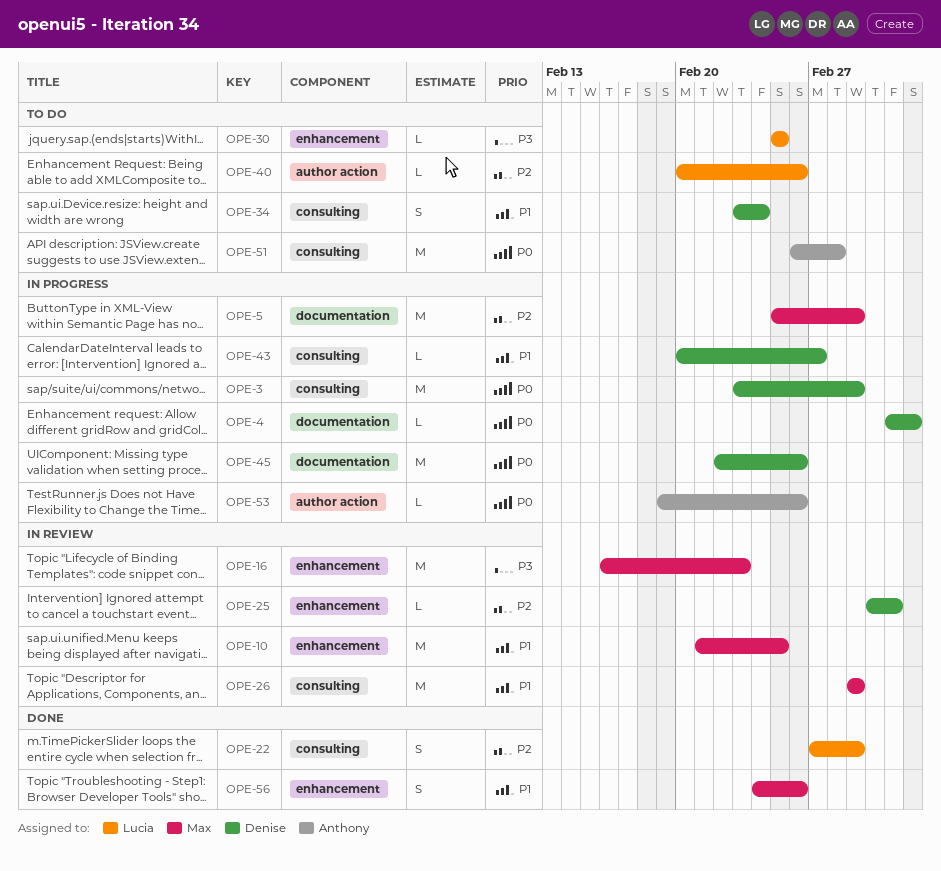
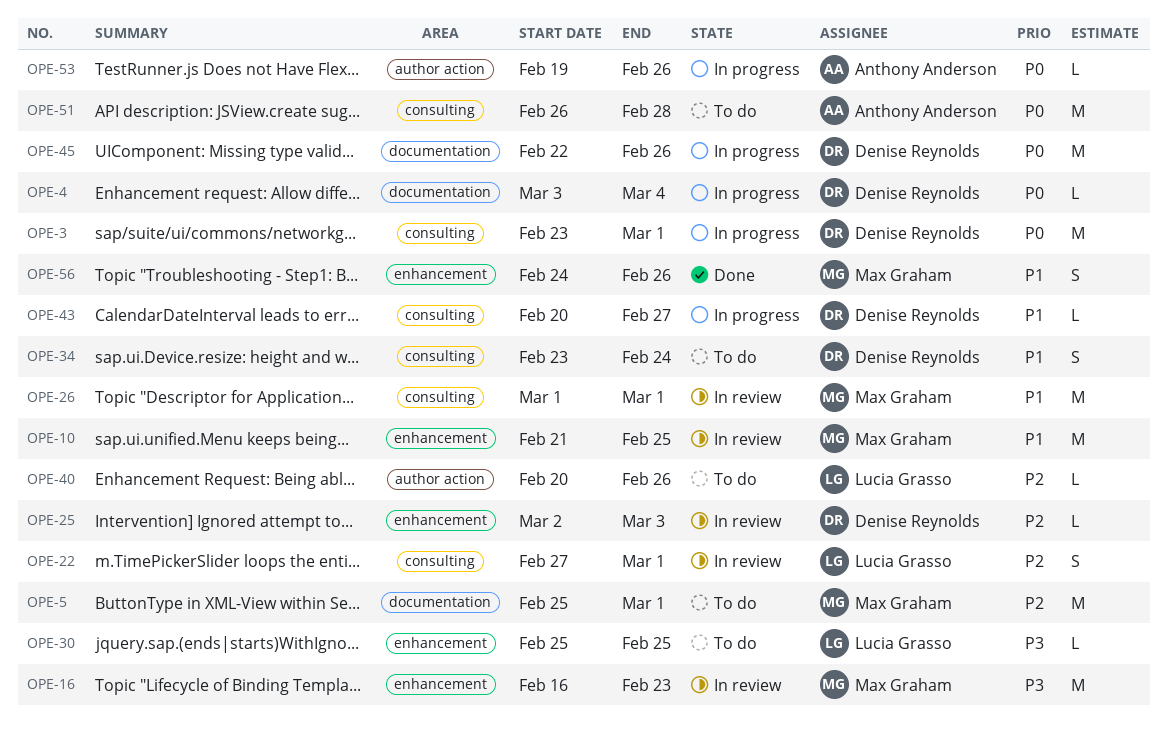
OPE-5, status: In progress -> To do
OPE-22, status: Done -> In review

